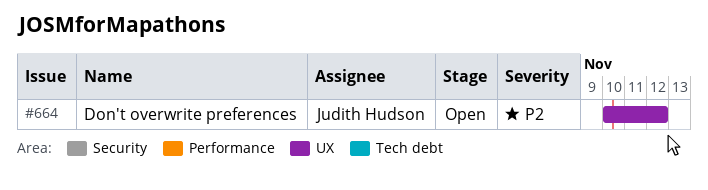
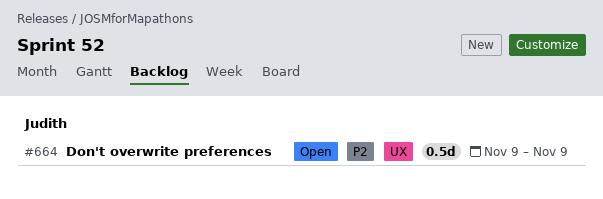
#664, start: Nov 10 -> Nov 9
#664, due: Nov 12 -> Nov 9

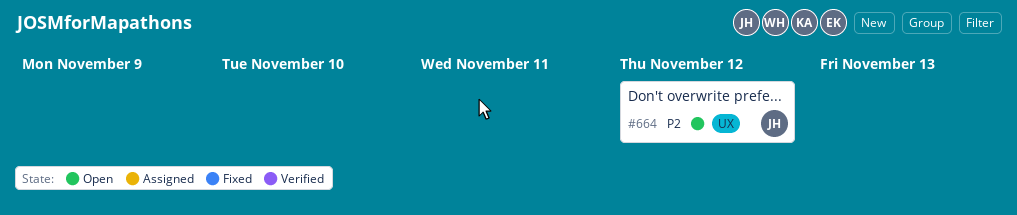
#664, due: Nov 9 -> Nov 12

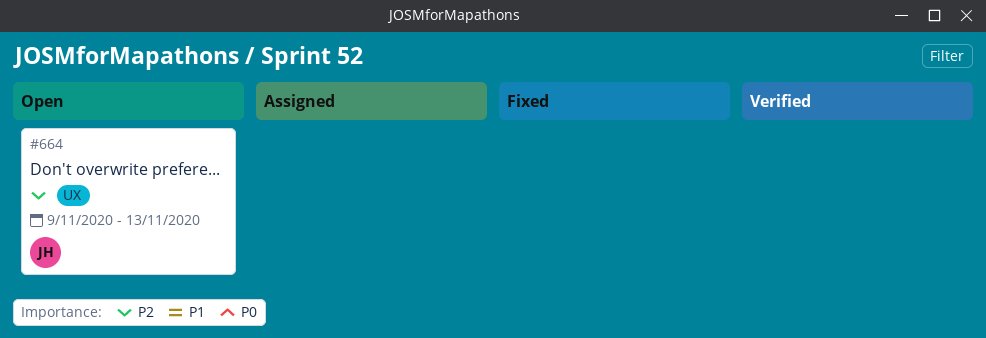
#664, due: Nov 12 -> Nov 13

